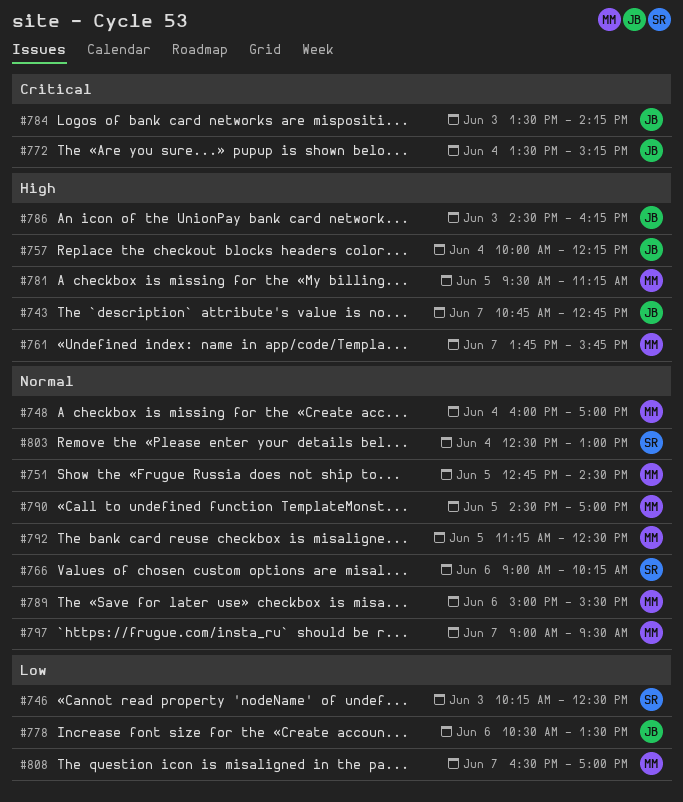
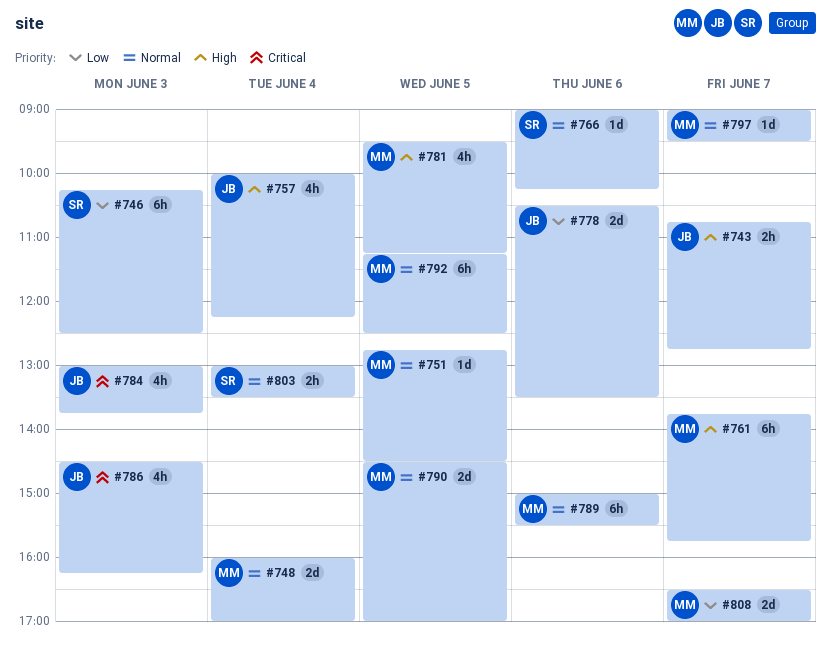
#772: present -> none
#784, begins: 13:30 -> 13:00
#784, ends: 14:15 -> 13:45
#786, priority: High -> Critical
#803, begins: 12:30 -> 13:00
#803, ends: 13:00 -> 13:30

